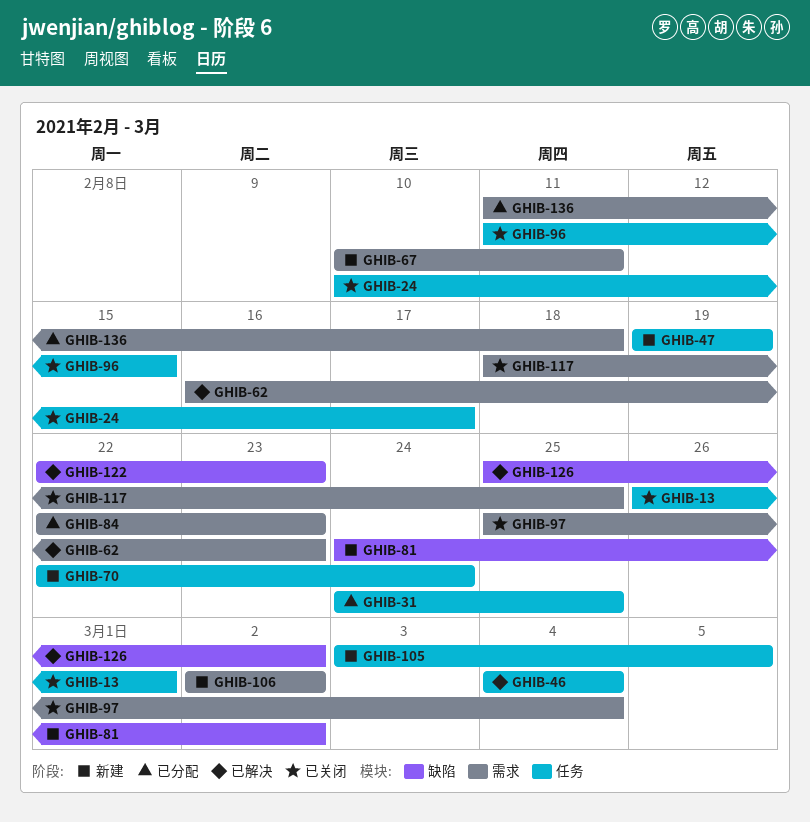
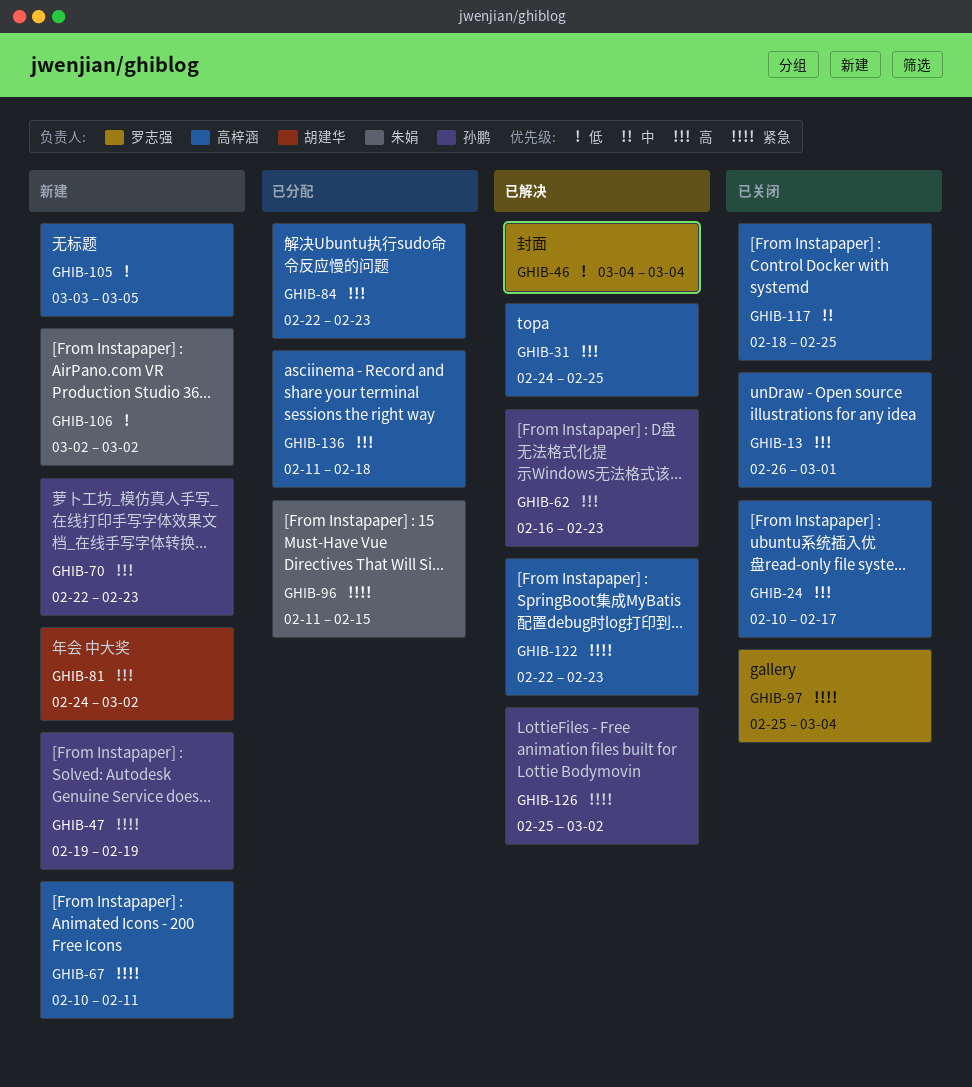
GHIB-31, status: 已分配 -> 已解决
GHIB-70, due: Feb 24 -> Feb 23
GHIB-96, status: 已关闭 -> 已分配

